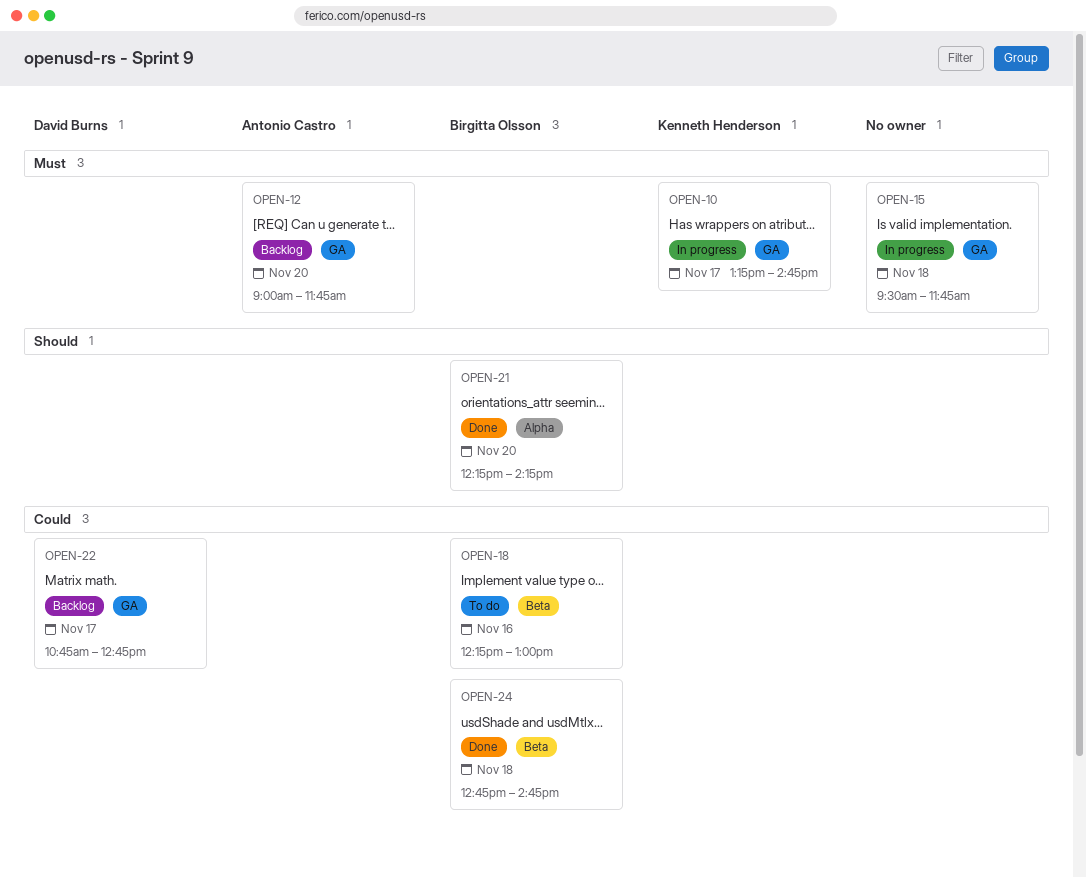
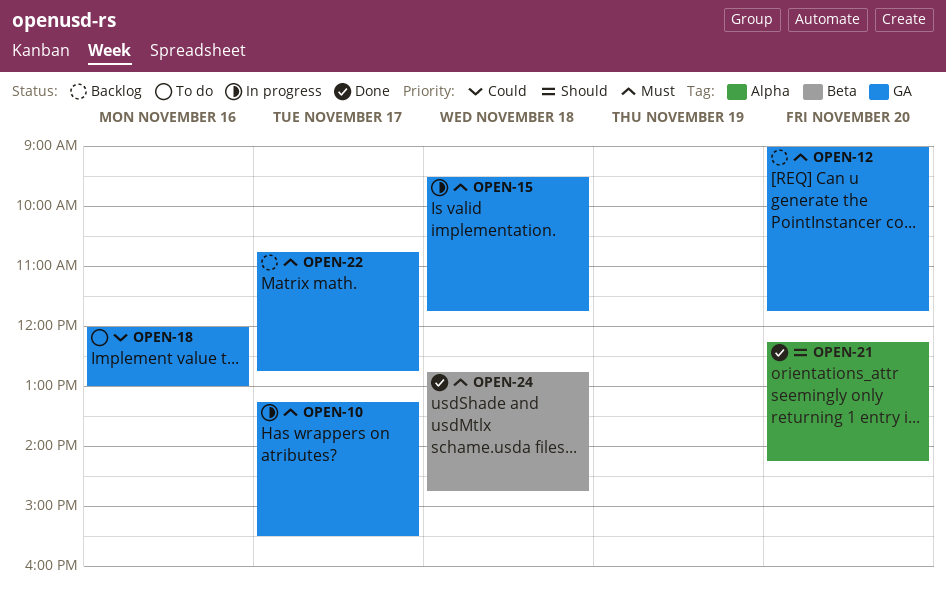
OPEN-10, ends: 14:45 -> 15:30
OPEN-18, label: Beta -> GA
OPEN-18, begins: 12:15 -> 12:00
OPEN-22, priority: Could -> Must
OPEN-24, priority: Could -> Must

